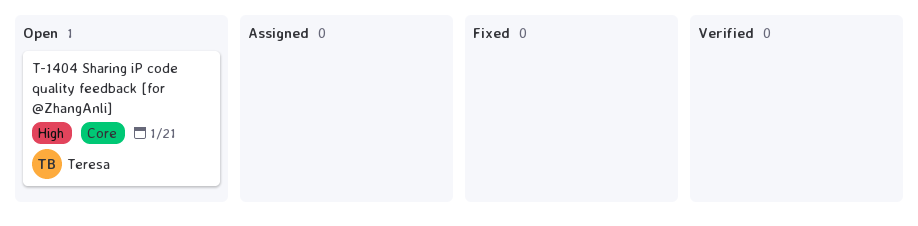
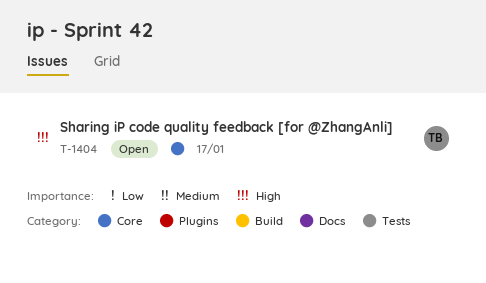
T-1404, due: Jan 21 -> Jan 17

